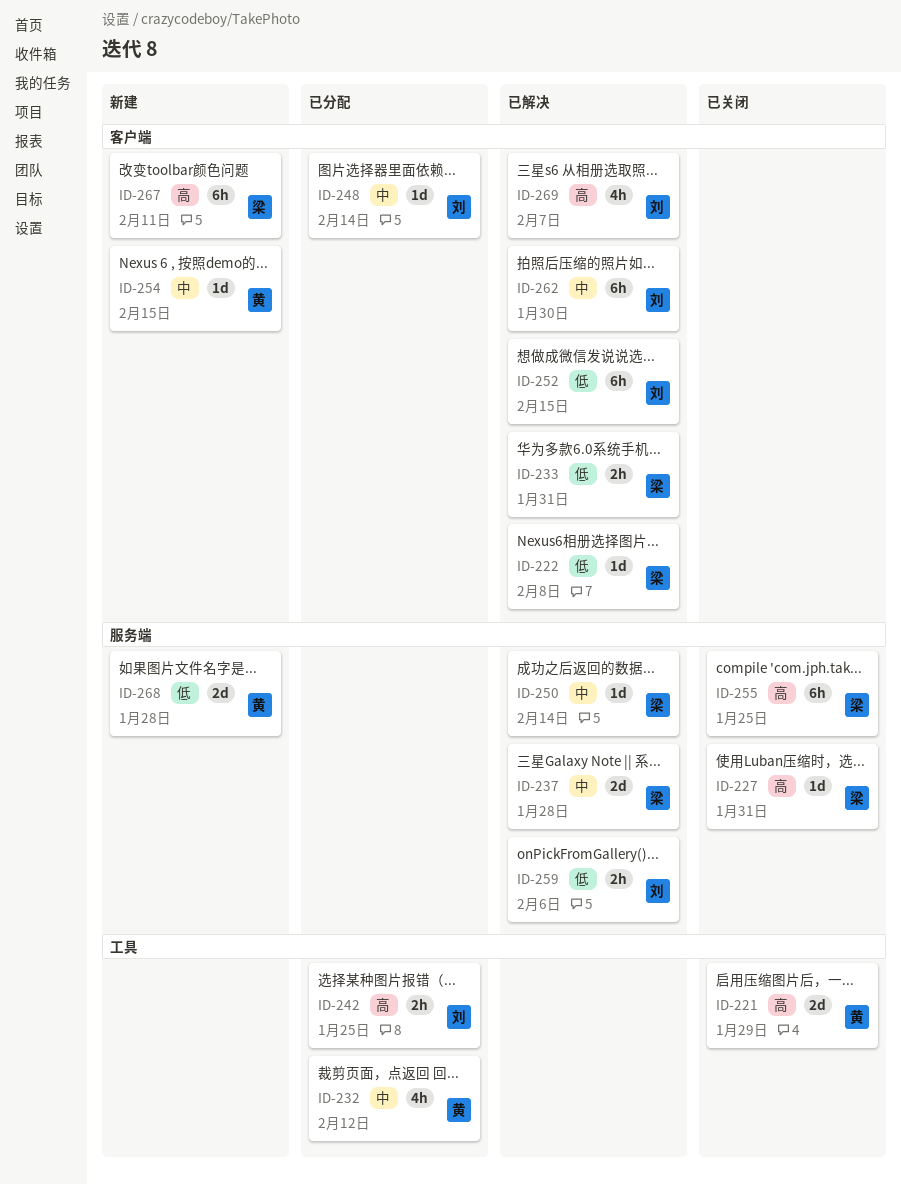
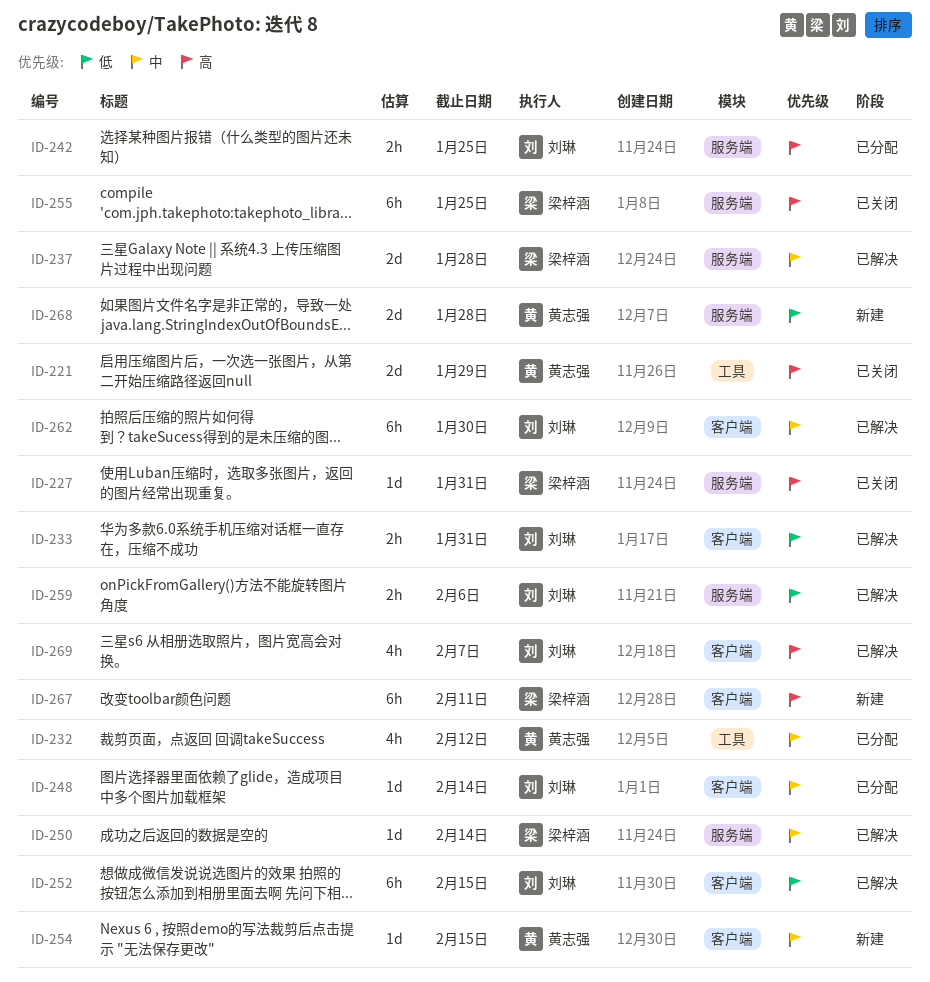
ID-222: present -> none
ID-233, owner: 梁梓涵 -> 刘琳
ID-242, label: 工具 -> 服务端

